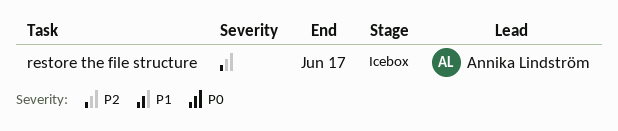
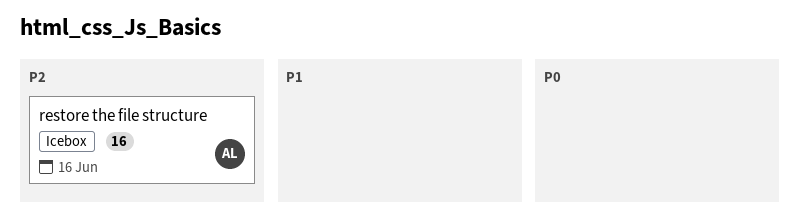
restore the file structure, due: Jun 17 -> Jun 16

